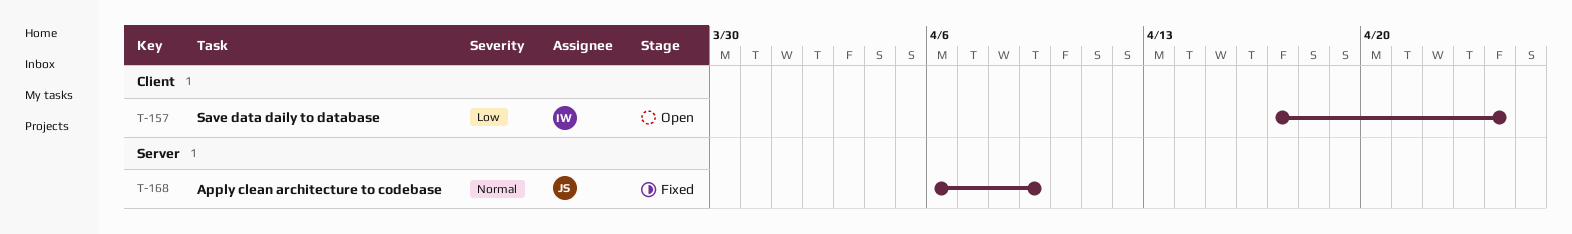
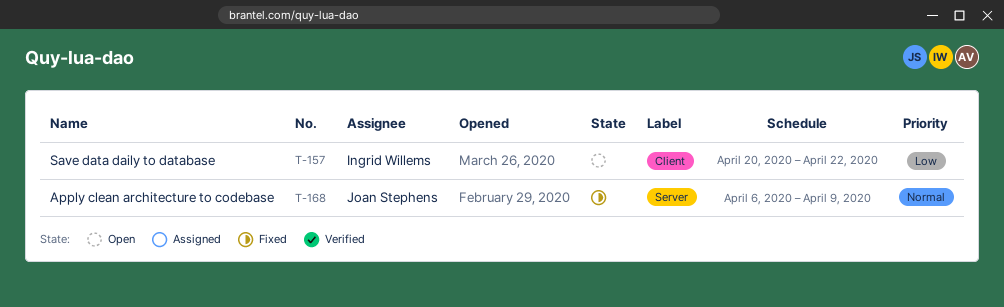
T-157, start: Apr 17 -> Apr 20
T-157, due: Apr 24 -> Apr 22

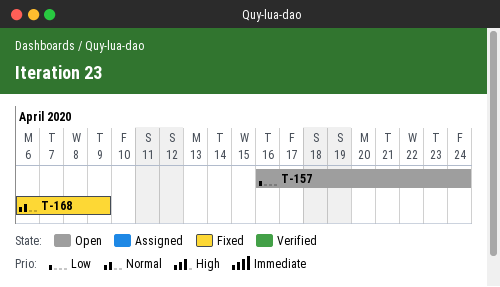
T-157, start: Apr 20 -> Apr 16
T-157, due: Apr 22 -> Apr 24

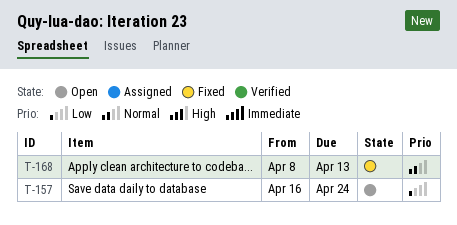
T-168, start: Apr 6 -> Apr 8
T-168, due: Apr 9 -> Apr 13

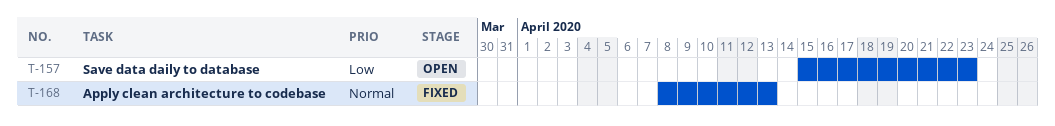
T-157, start: Apr 16 -> Apr 15
T-157, due: Apr 24 -> Apr 23

